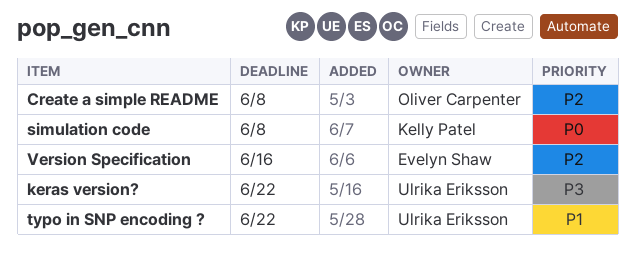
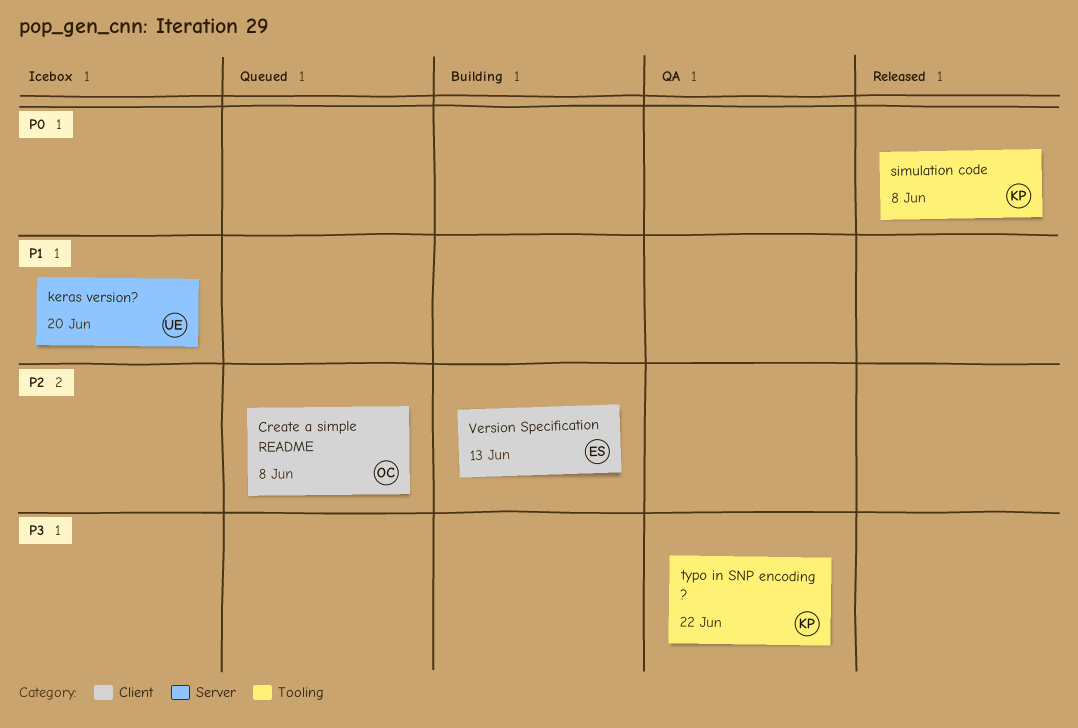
keras version?, priority: P3 -> P1
keras version?, due: Jun 22 -> Jun 20
typo in SNP encoding ?, owner: Ulrika Eriksson -> Kelly Patel
typo in SNP encoding ?, priority: P1 -> P3
Version Specification, due: Jun 16 -> Jun 13

